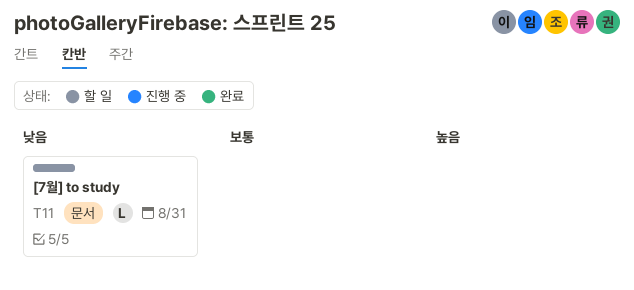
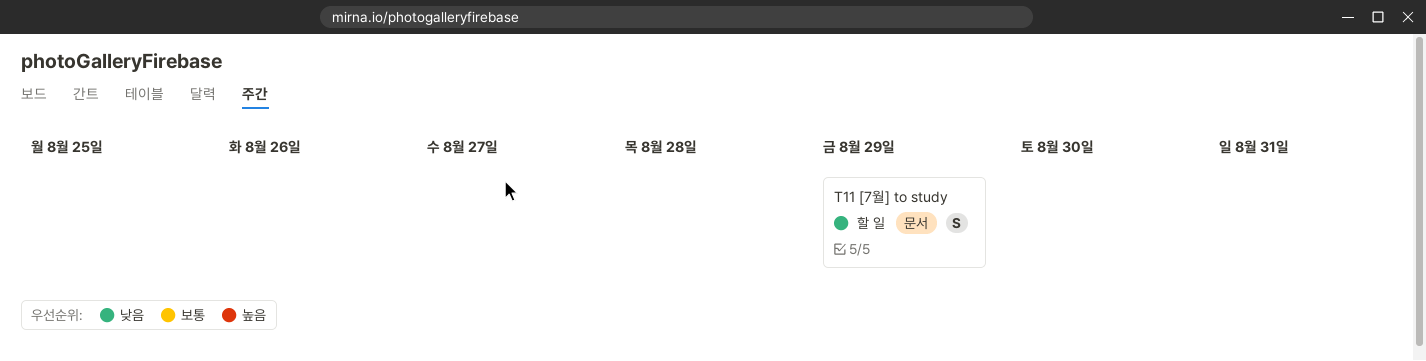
T11, estimate: L -> S
T11, due: Aug 31 -> Aug 29

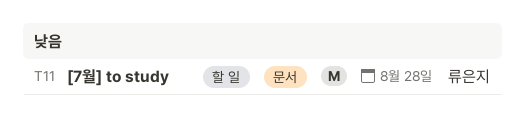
T11, estimate: S -> M
T11, due: Aug 29 -> Aug 28

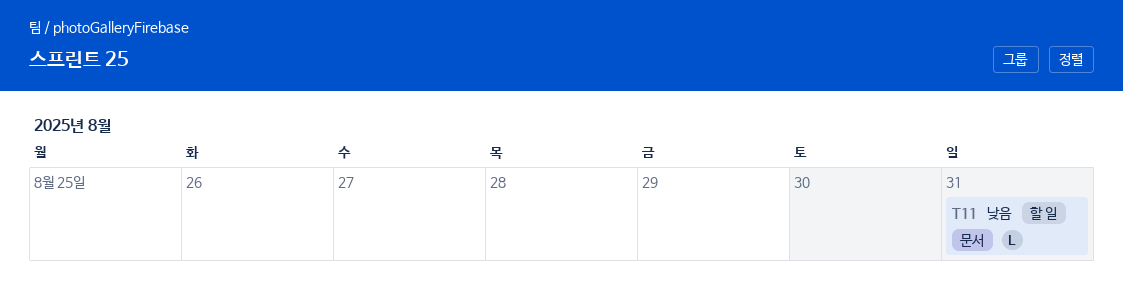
T11, estimate: M -> L
T11, due: Aug 28 -> Aug 31

